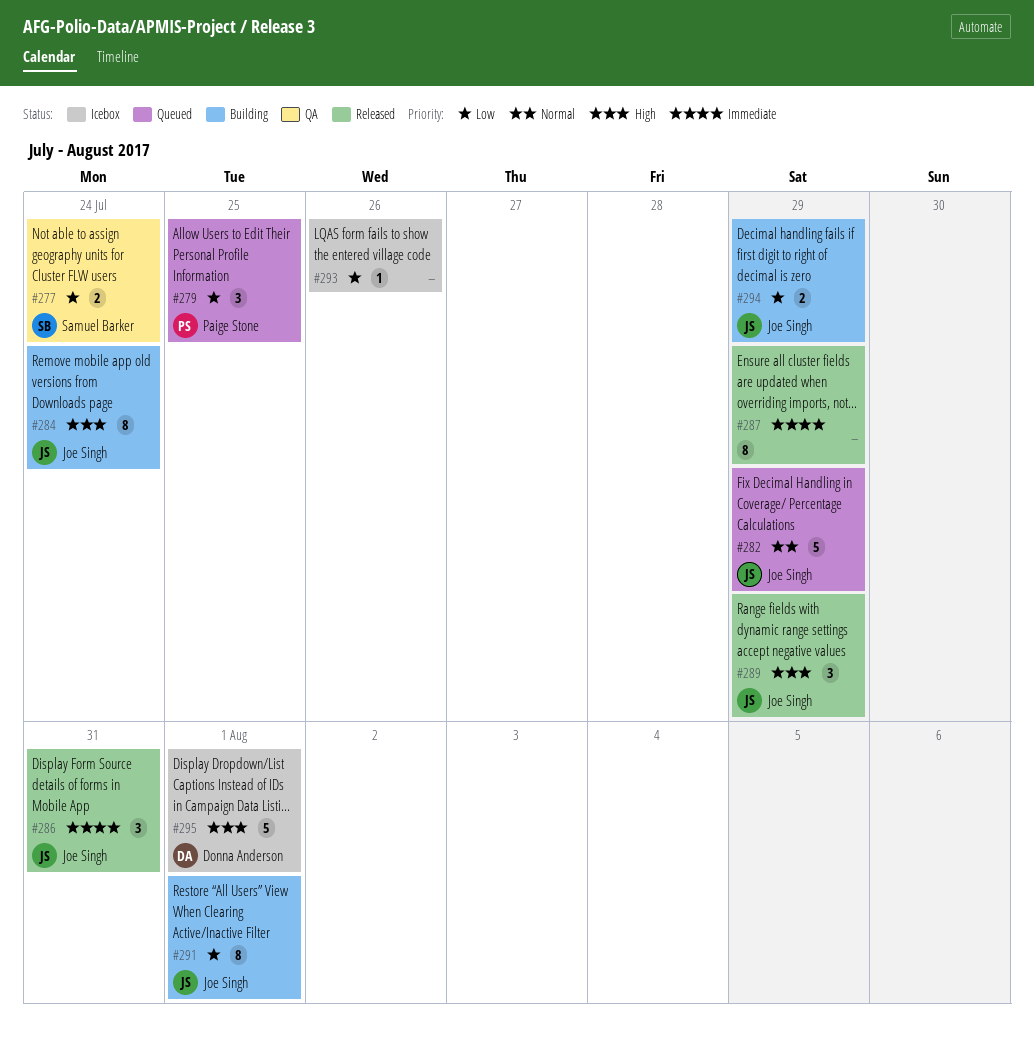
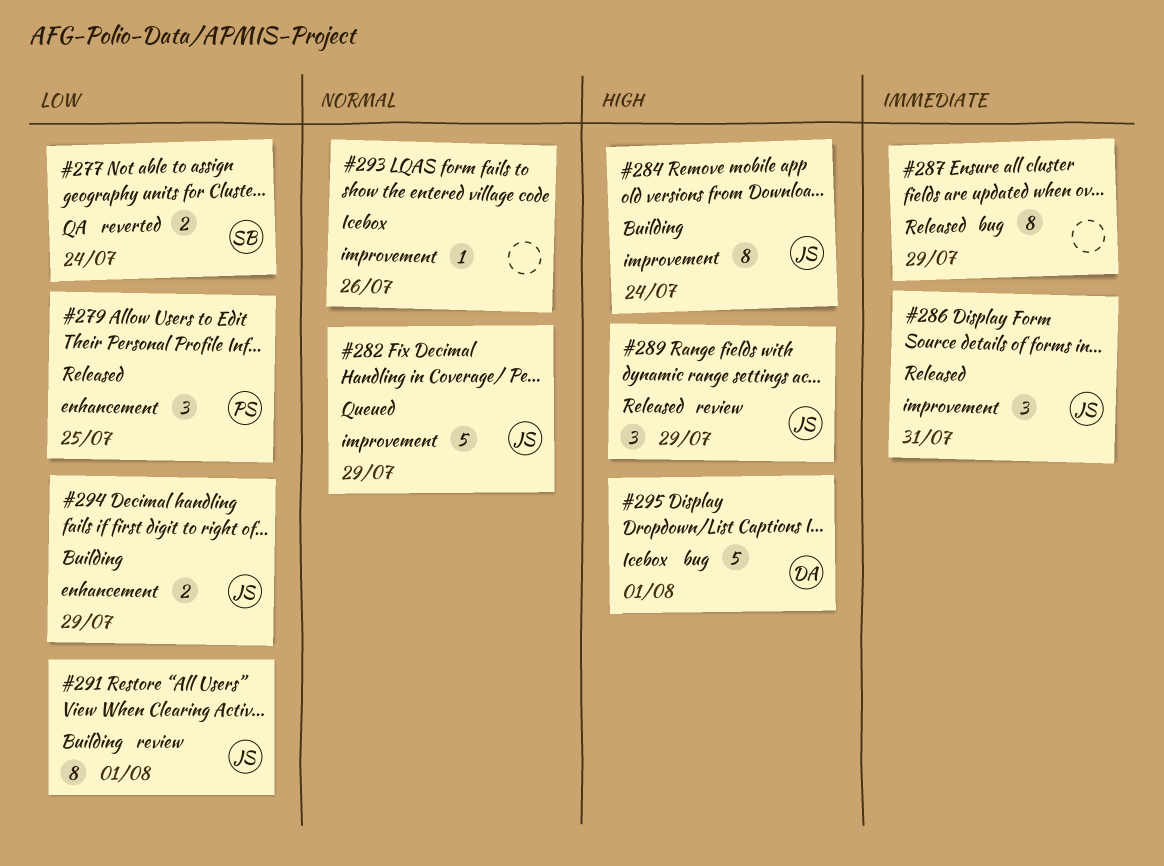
#279, status: Queued -> Released
#293, priority: Low -> Normal

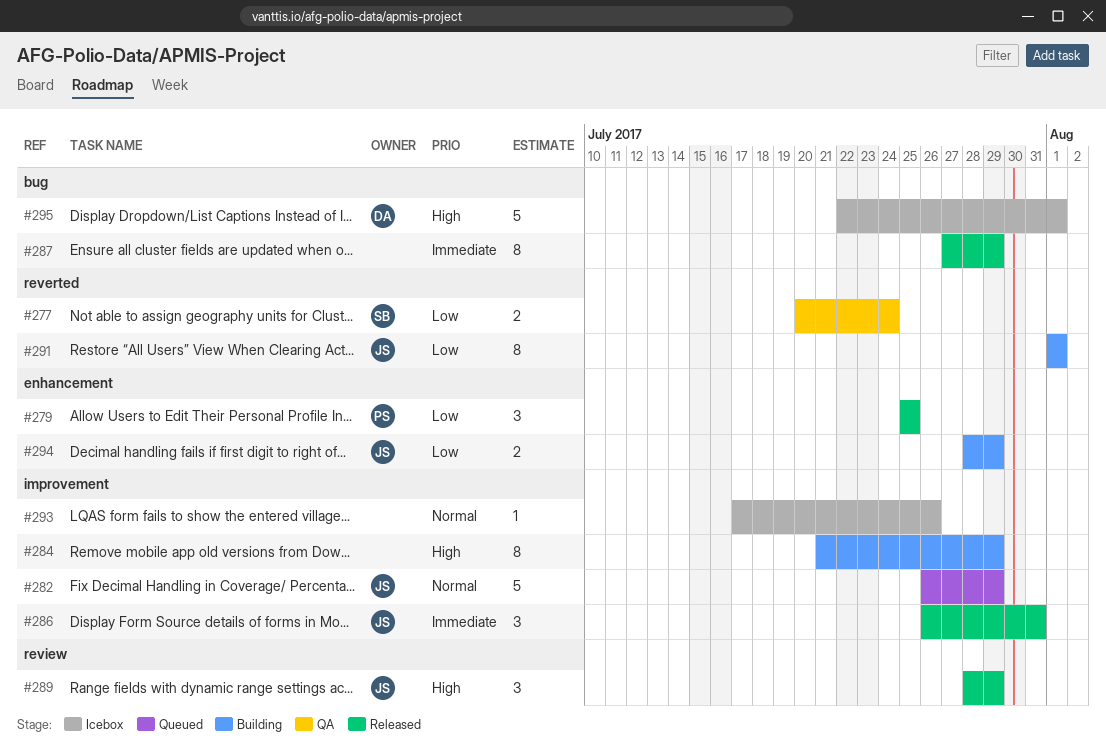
#284, owner: JS -> none
#284, due: Jul 24 -> Jul 29
#291, label: review -> reverted

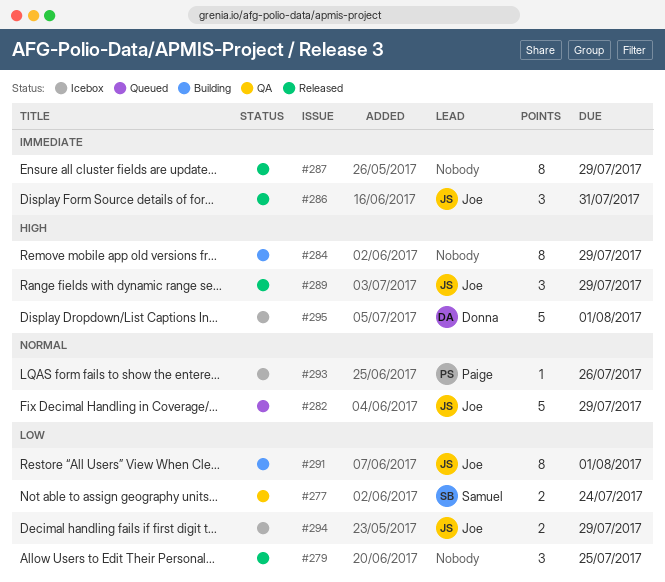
#279, owner: Paige -> none
#293, owner: none -> Paige
#294, status: Building -> Icebox

